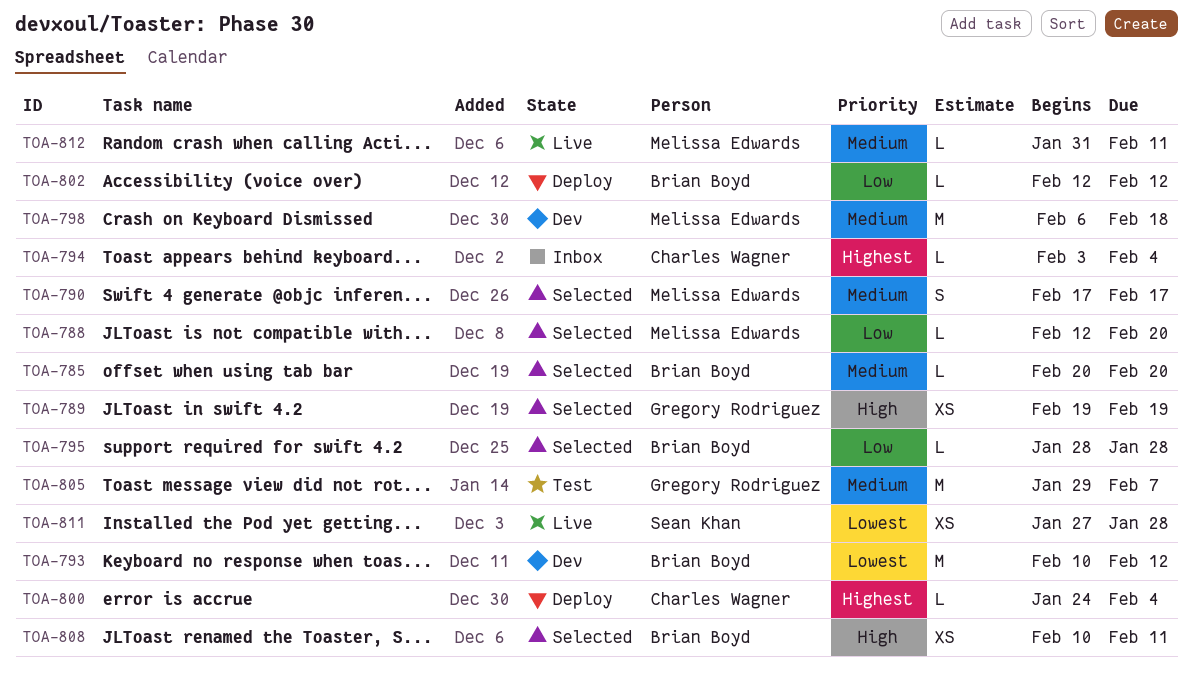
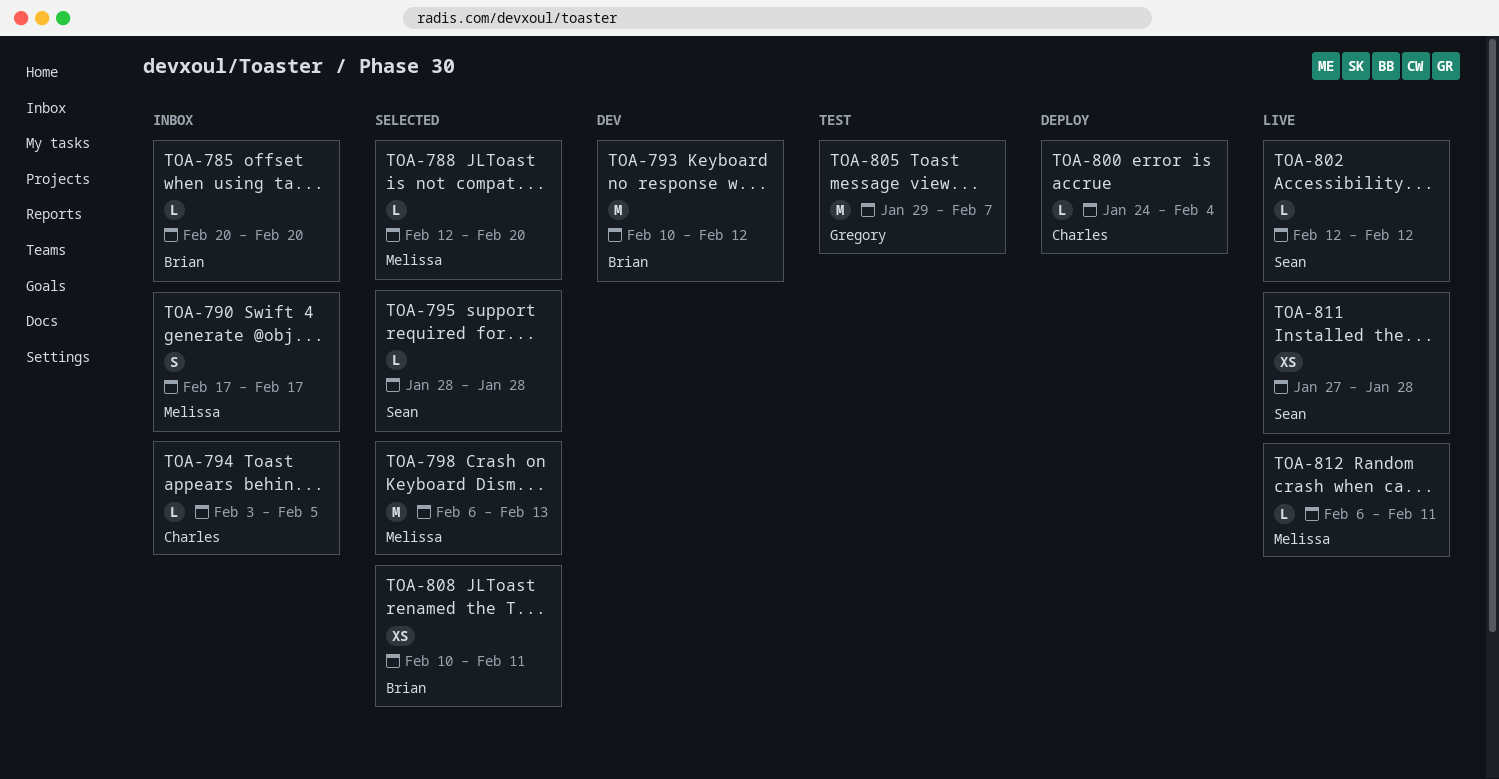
TOA-785, status: Selected -> Inbox
TOA-789: present -> none
TOA-790, status: Selected -> Inbox
TOA-794, due: Feb 4 -> Feb 5
TOA-795, owner: Brian Boyd -> Sean Khan
TOA-798, status: Dev -> Selected
TOA-798, due: Feb 18 -> Feb 13
TOA-802, status: Deploy -> Live
TOA-802, owner: Brian Boyd -> Sean Khan
TOA-812, start: Jan 31 -> Feb 6

